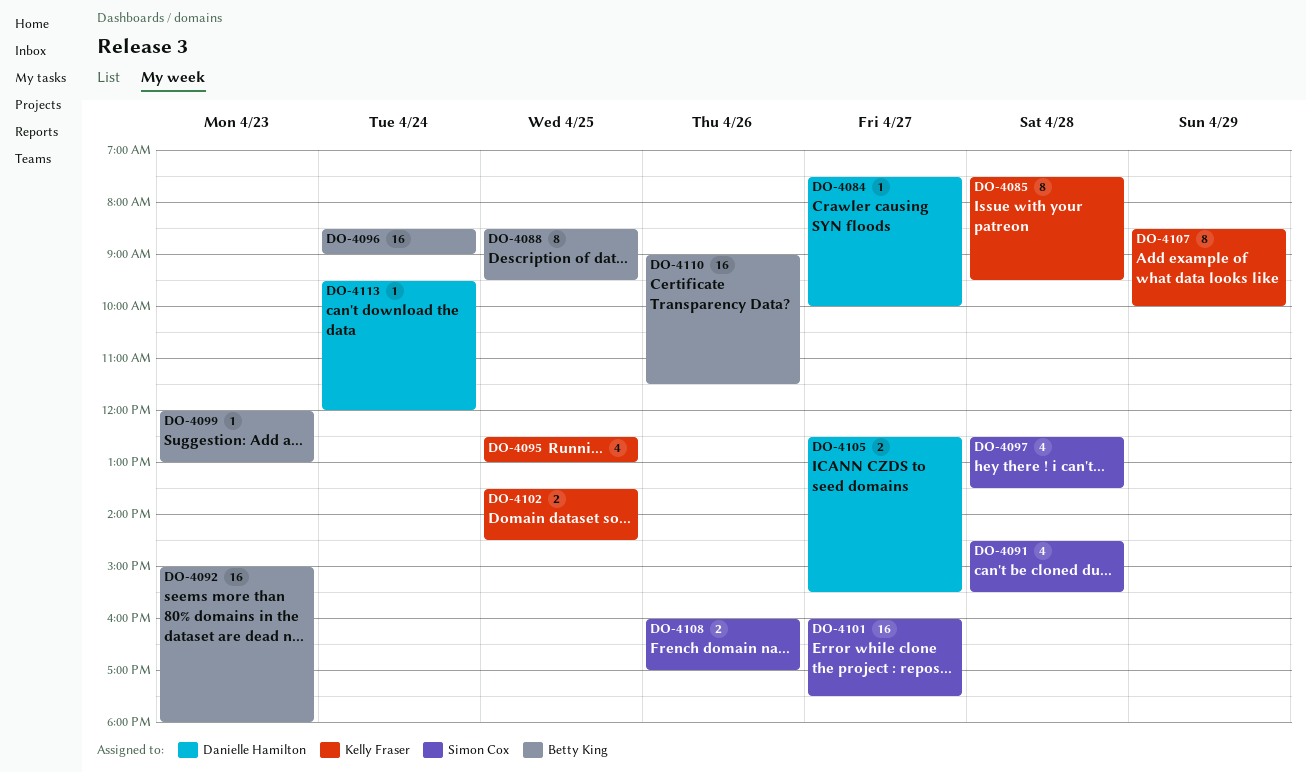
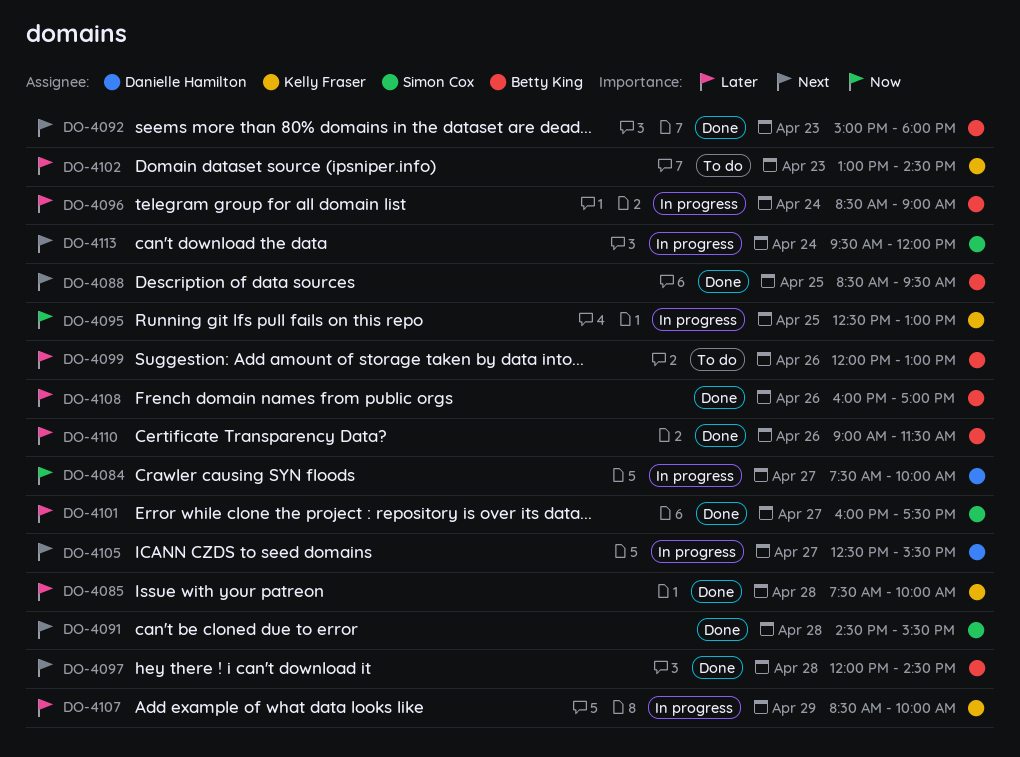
DO-4085, ends: 09:30 -> 10:00
DO-4097, owner: Simon Cox -> Betty King
DO-4097, begins: 12:30 -> 12:00
DO-4097, ends: 13:30 -> 14:30
DO-4099, day: Apr 23 -> Apr 26
DO-4102, day: Apr 25 -> Apr 23
DO-4102, begins: 13:30 -> 13:00
DO-4108, owner: Simon Cox -> Betty King
DO-4113, owner: Danielle Hamilton -> Simon Cox

